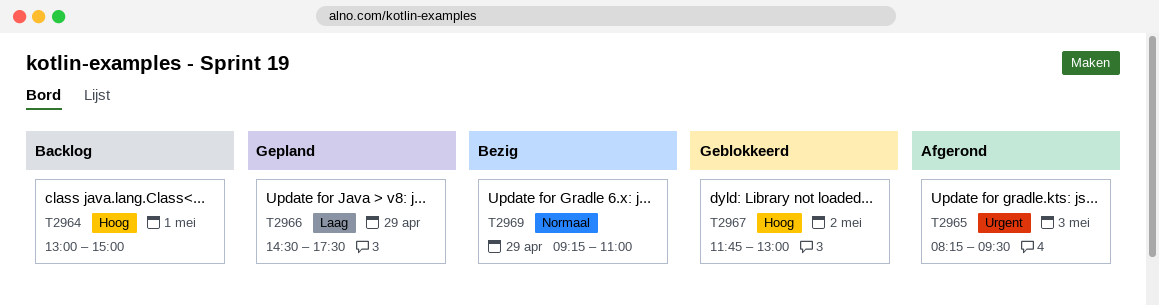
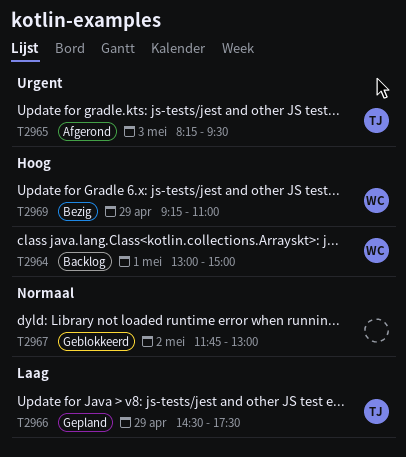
T2967, priority: Hoog -> Normaal
T2969, priority: Normaal -> Hoog

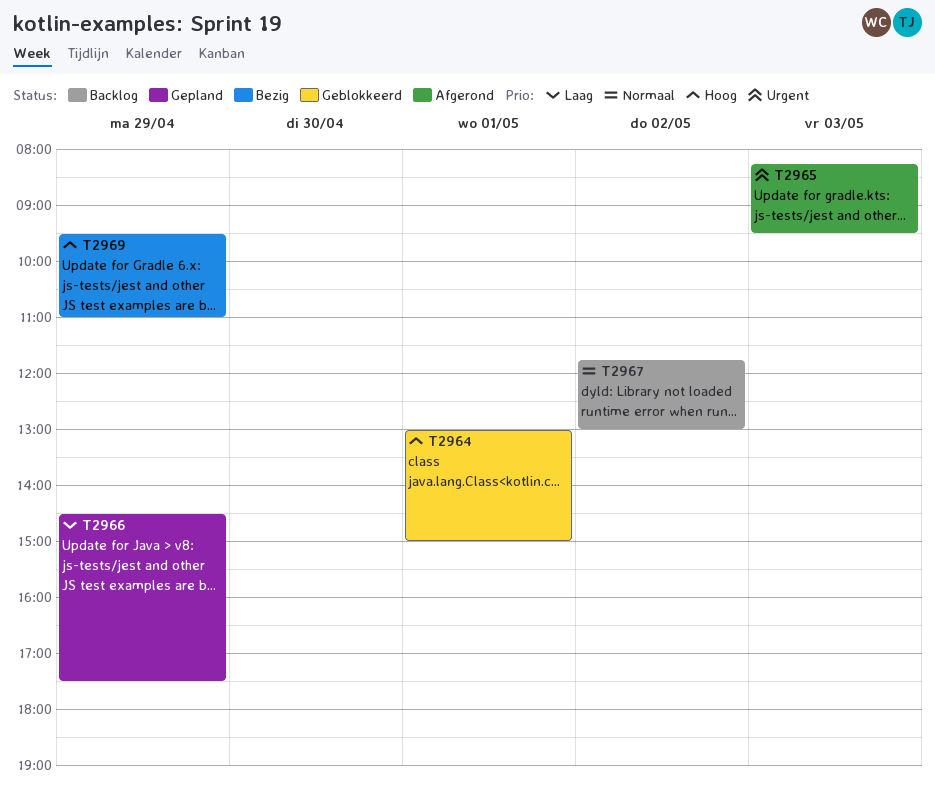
T2964, status: Backlog -> Geblokkeerd
T2967, status: Geblokkeerd -> Backlog
T2969, begins: 09:15 -> 09:30

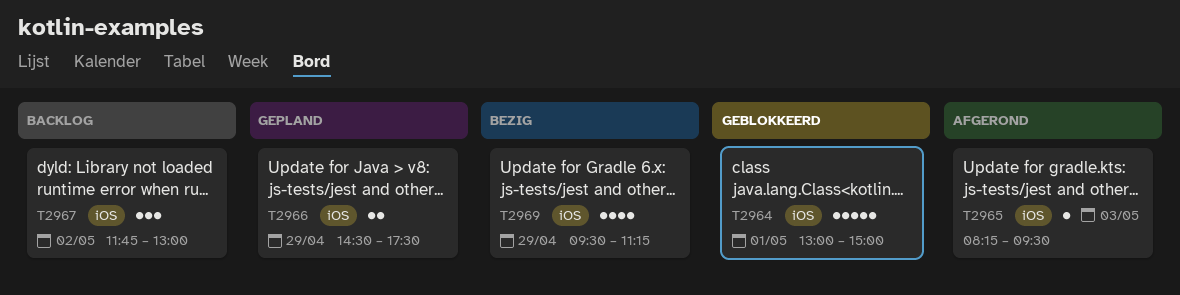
T2969, ends: 11:00 -> 11:15

